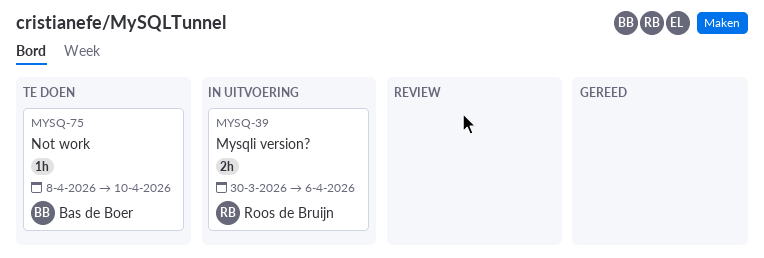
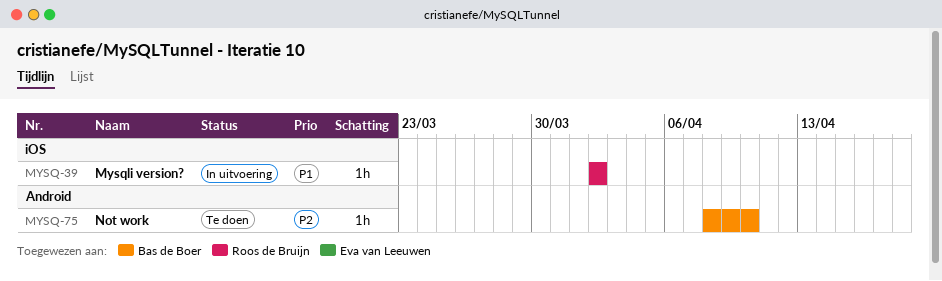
MYSQ-39, estimate: 2h -> 1h
MYSQ-39, start: Mar 30 -> Apr 2
MYSQ-39, due: Apr 6 -> Apr 2

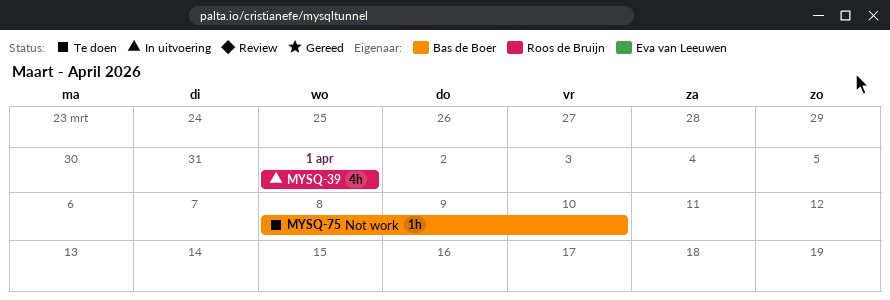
MYSQ-39, estimate: 1h -> 4h
MYSQ-39, start: Apr 2 -> Apr 1
MYSQ-39, due: Apr 2 -> Apr 1

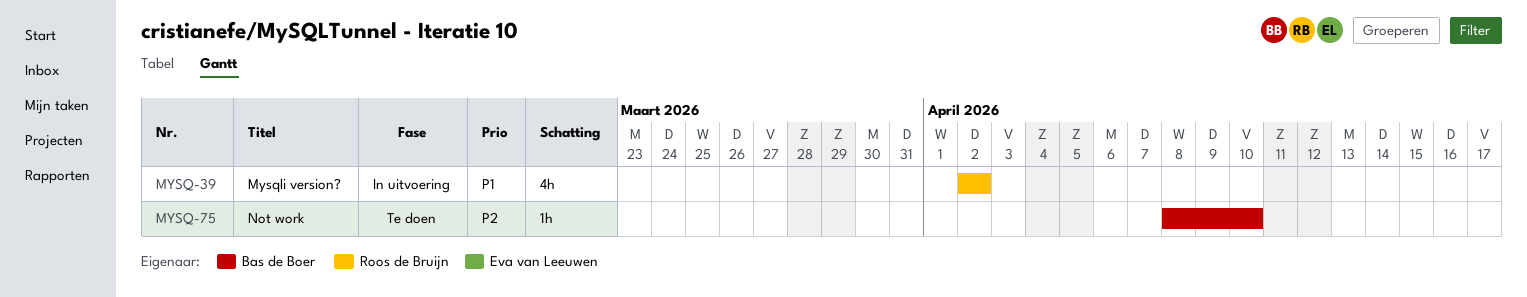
MYSQ-39, start: Apr 1 -> Apr 2
MYSQ-39, due: Apr 1 -> Apr 2

